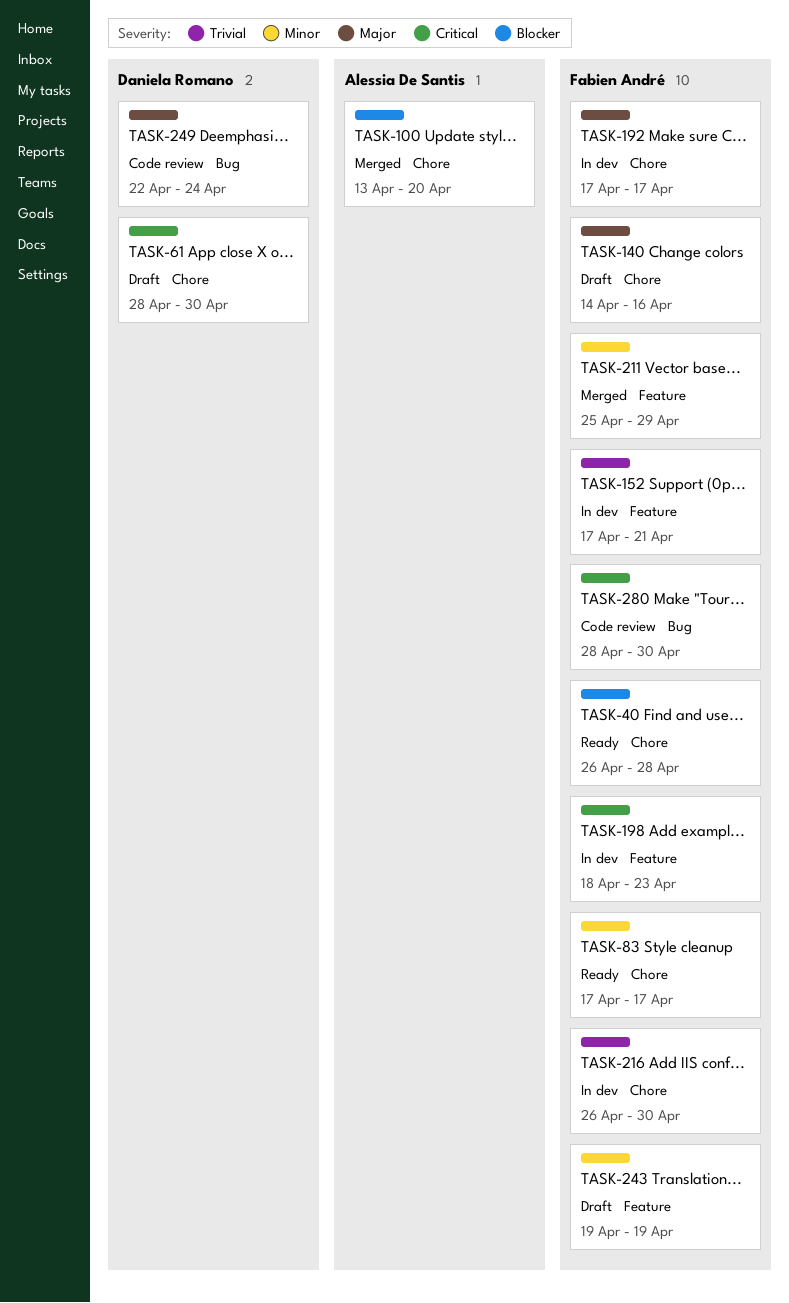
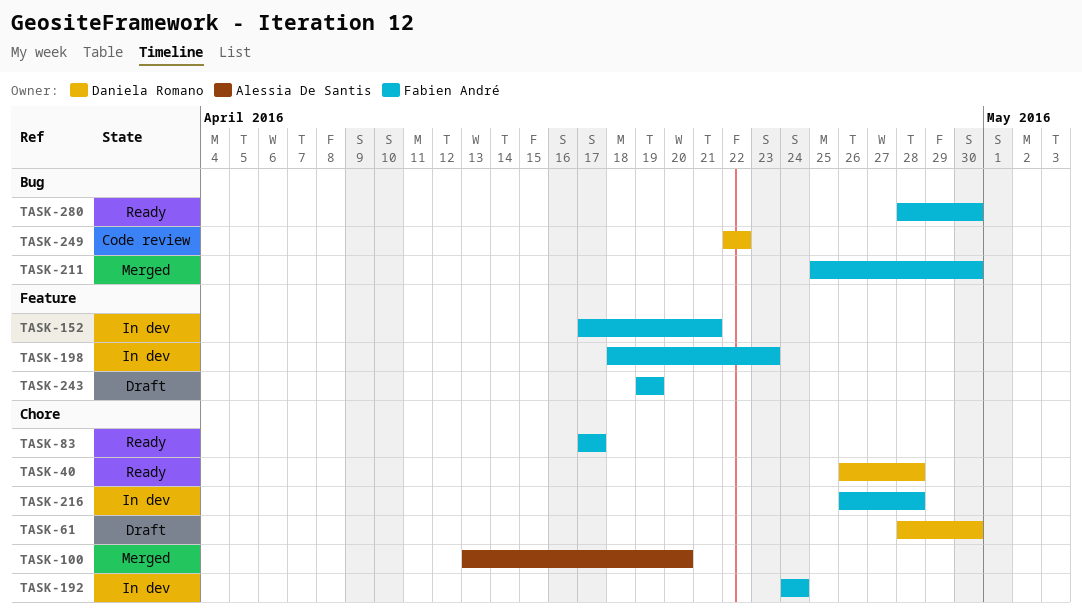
TASK-40, owner: Fabien André -> Daniela Romano
TASK-140: present -> none
TASK-192, start: Apr 17 -> Apr 24
TASK-192, due: Apr 17 -> Apr 24
TASK-211, label: Feature -> Bug
TASK-211, due: Apr 29 -> Apr 30
TASK-216, due: Apr 30 -> Apr 28
TASK-249, due: Apr 24 -> Apr 22
TASK-280, status: Code review -> Ready

